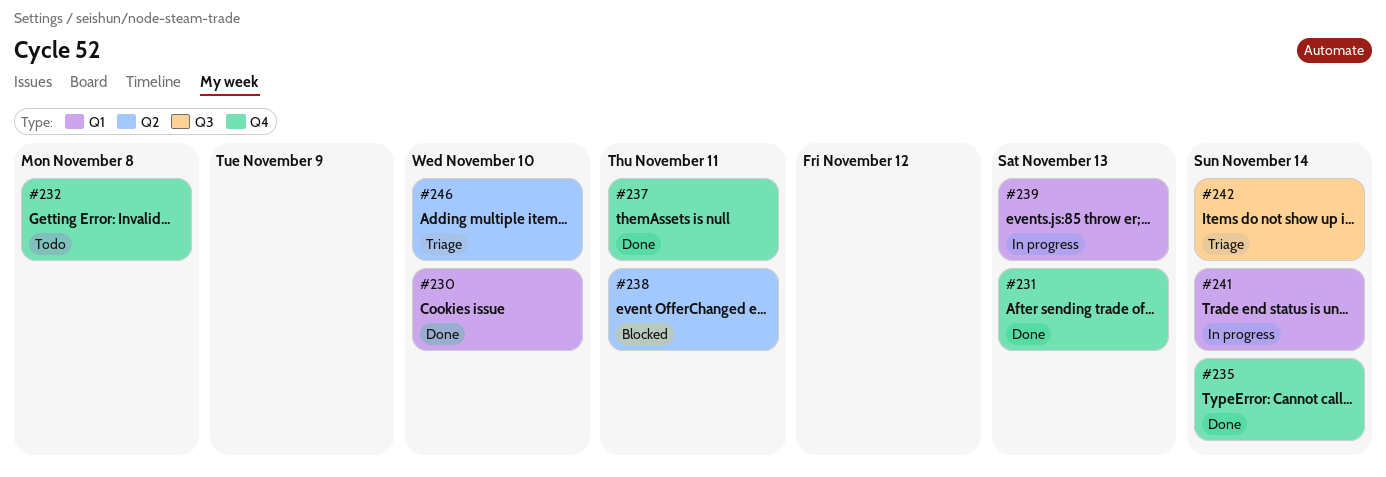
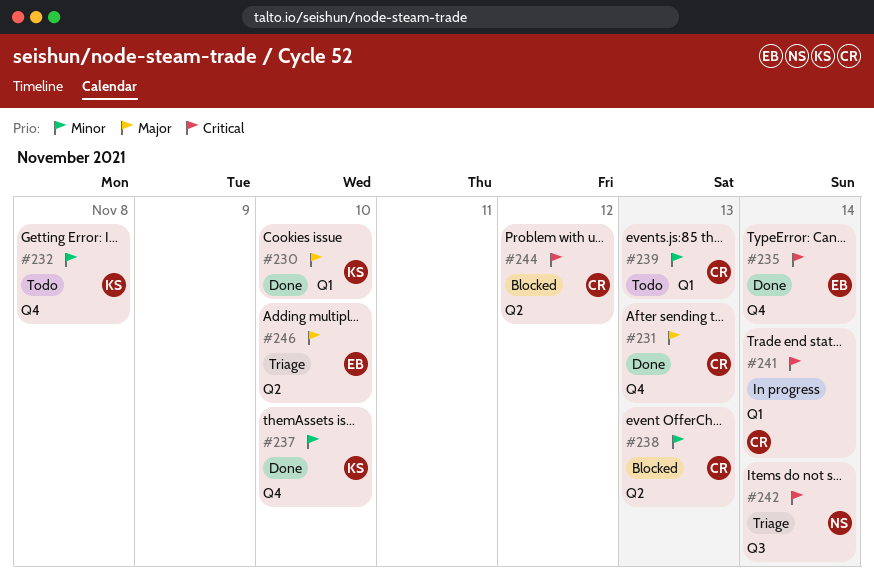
#237, due: Nov 11 -> Nov 10
#238, due: Nov 11 -> Nov 13
#239, status: In progress -> Todo
#244: none -> present

